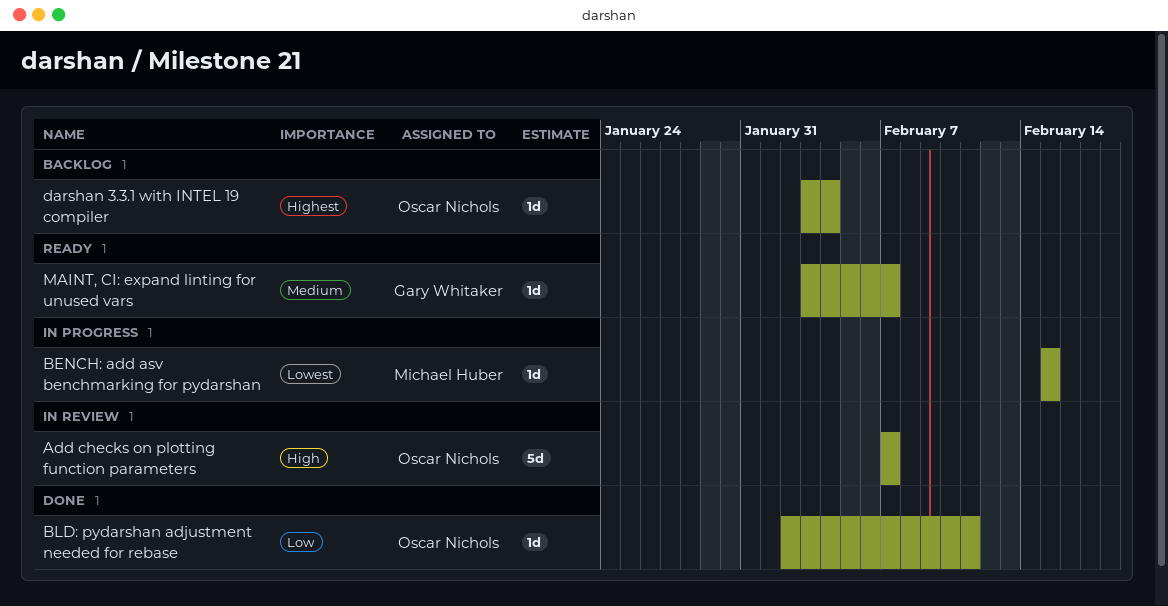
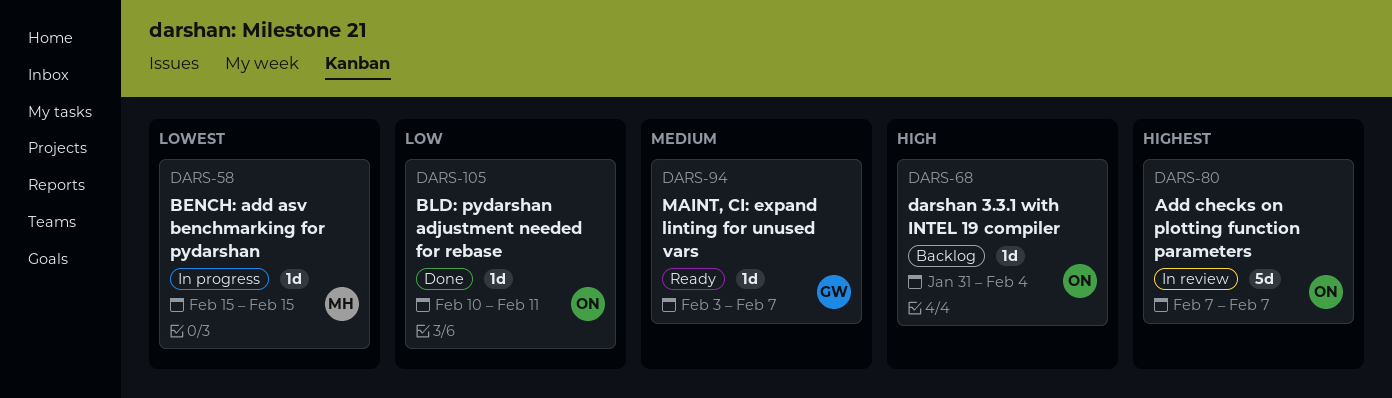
Add checks on plotting function parameters, priority: High -> Highest
BLD: pydarshan adjustment needed for rebase, start: Feb 2 -> Feb 10
darshan 3.3.1 with INTEL 19 compiler, priority: Highest -> High
darshan 3.3.1 with INTEL 19 compiler, start: Feb 3 -> Jan 31

